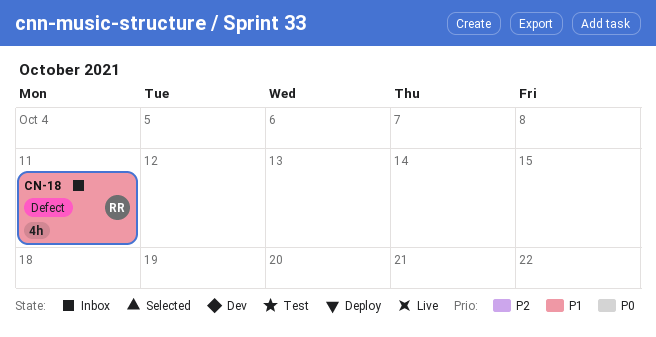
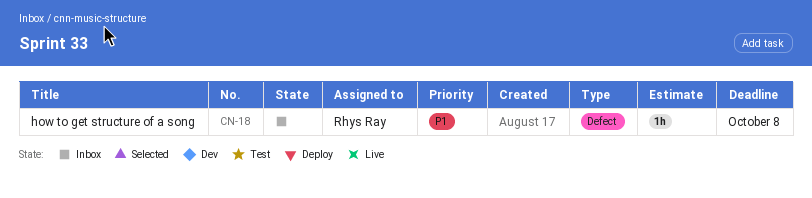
CN-18, estimate: 4h -> 1h
CN-18, due: Oct 11 -> Oct 8

